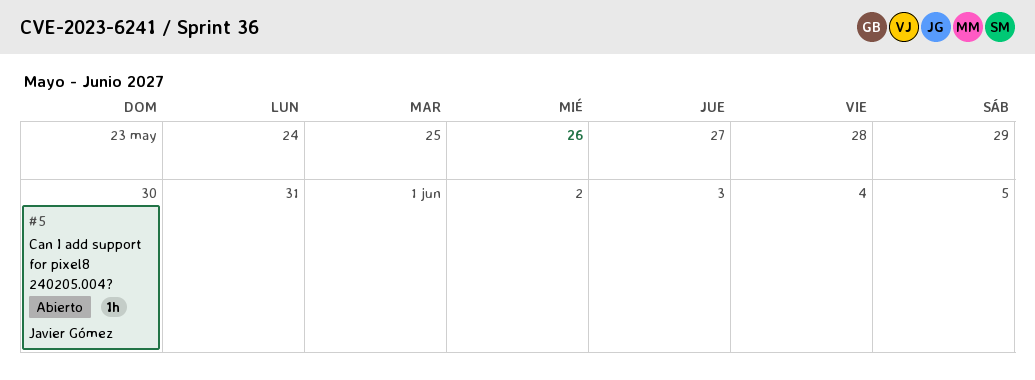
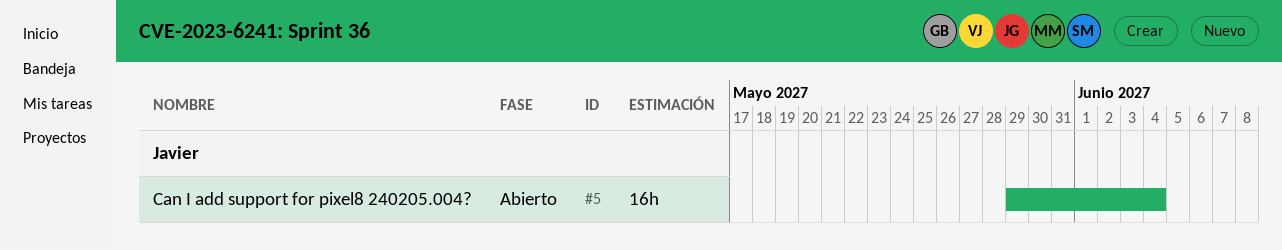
#5, estimate: 1h -> 16h
#5, due: May 30 -> Jun 4

